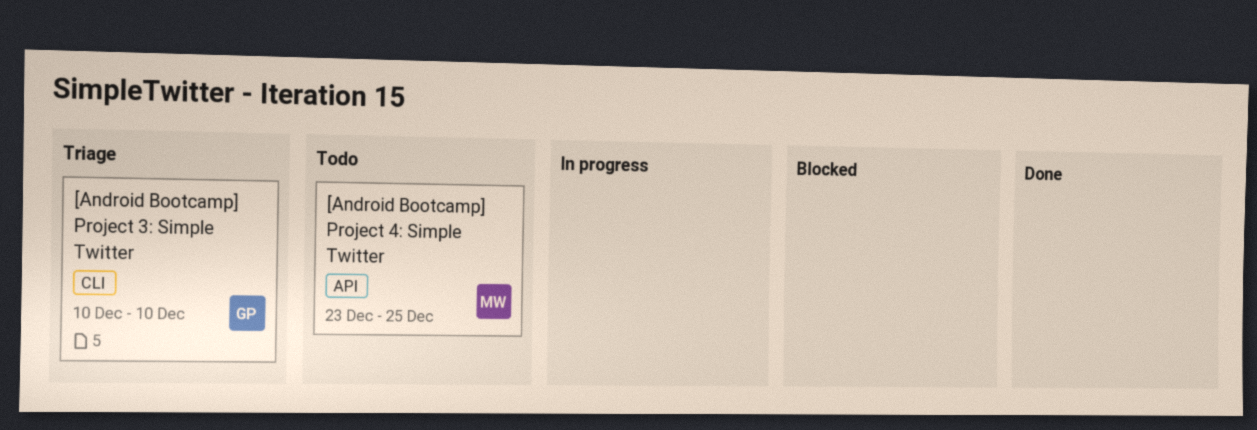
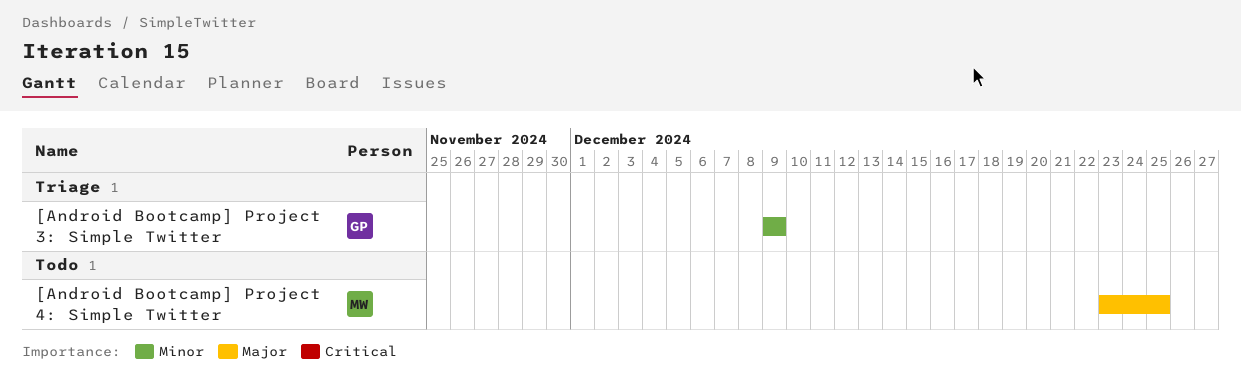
[Android Bootcamp] Project 3: Simple Twitter, start: Dec 10 -> Dec 9
[Android Bootcamp] Project 3: Simple Twitter, due: Dec 10 -> Dec 9

